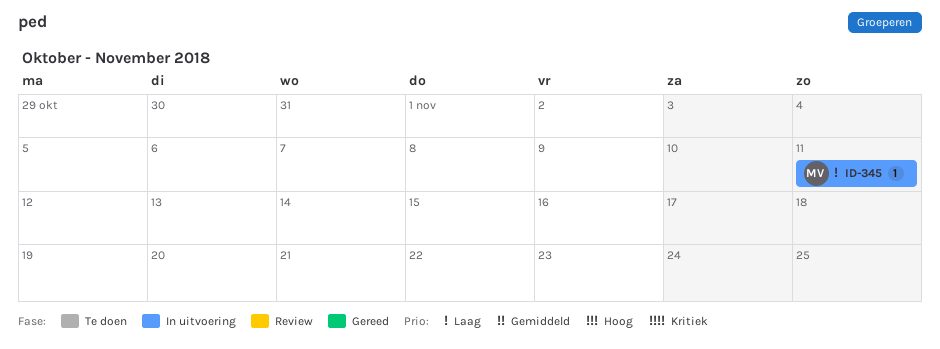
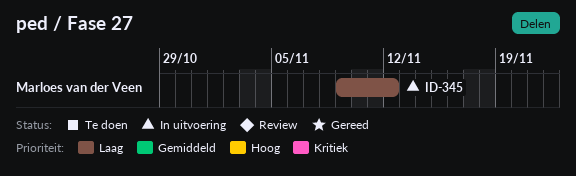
ID-345, start: Nov 11 -> Nov 9
ID-345, due: Nov 11 -> Nov 12

